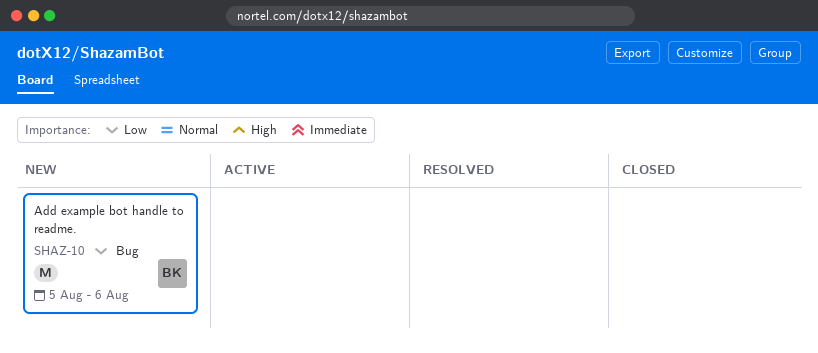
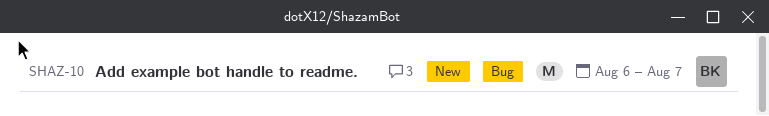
SHAZ-10, start: Aug 5 -> Aug 6
SHAZ-10, due: Aug 6 -> Aug 7

